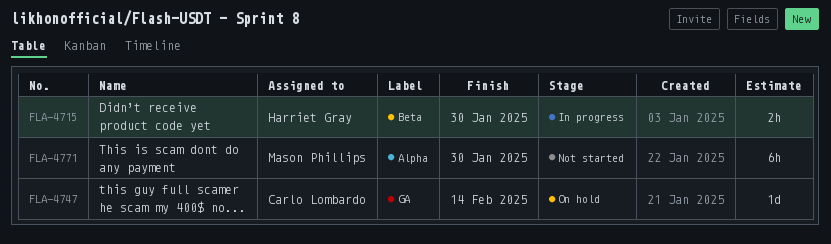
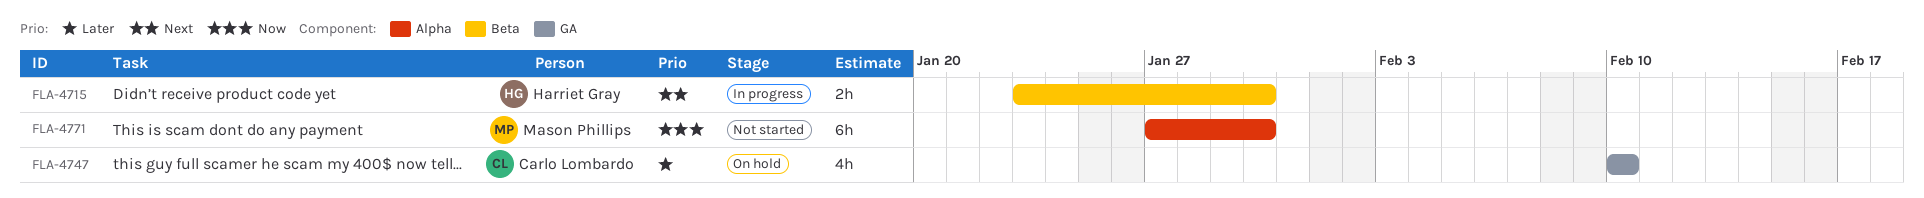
FLA-4747, estimate: 1d -> 4h
FLA-4747, due: Feb 14 -> Feb 10

